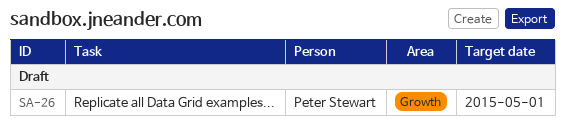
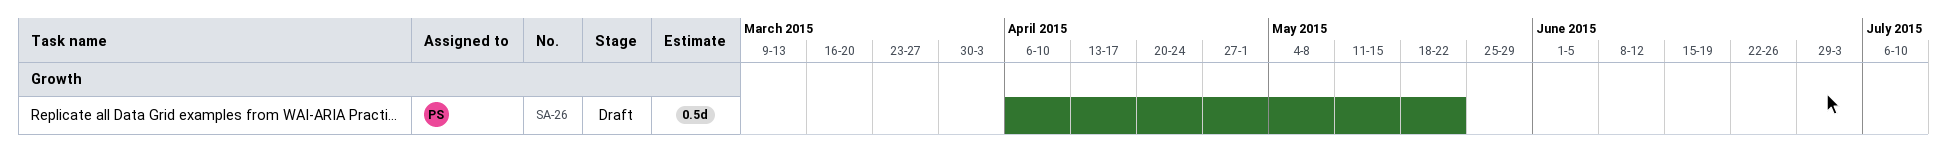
SA-26, due: May 1 -> May 22

